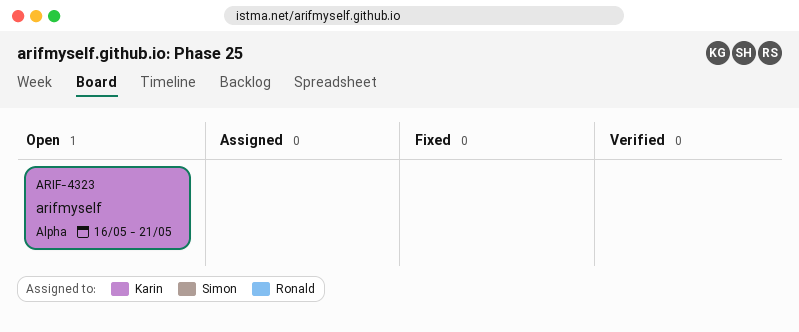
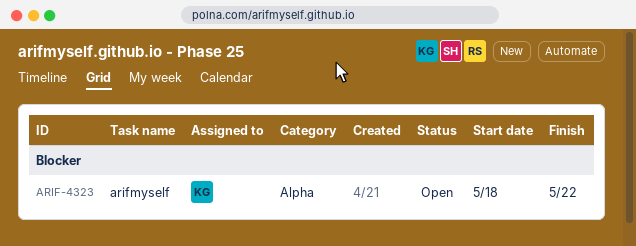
ARIF-4323, start: May 16 -> May 18
ARIF-4323, due: May 21 -> May 22

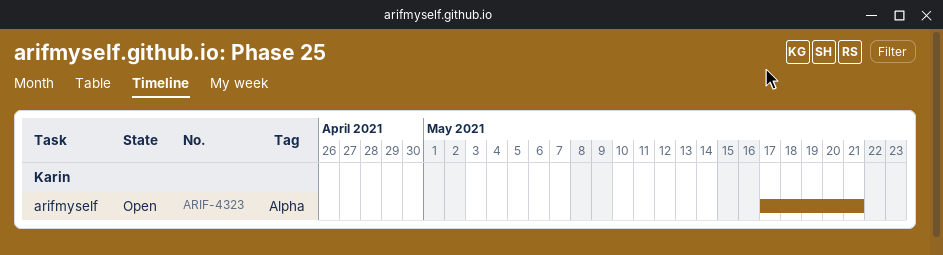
ARIF-4323, start: May 18 -> May 17
ARIF-4323, due: May 22 -> May 21

